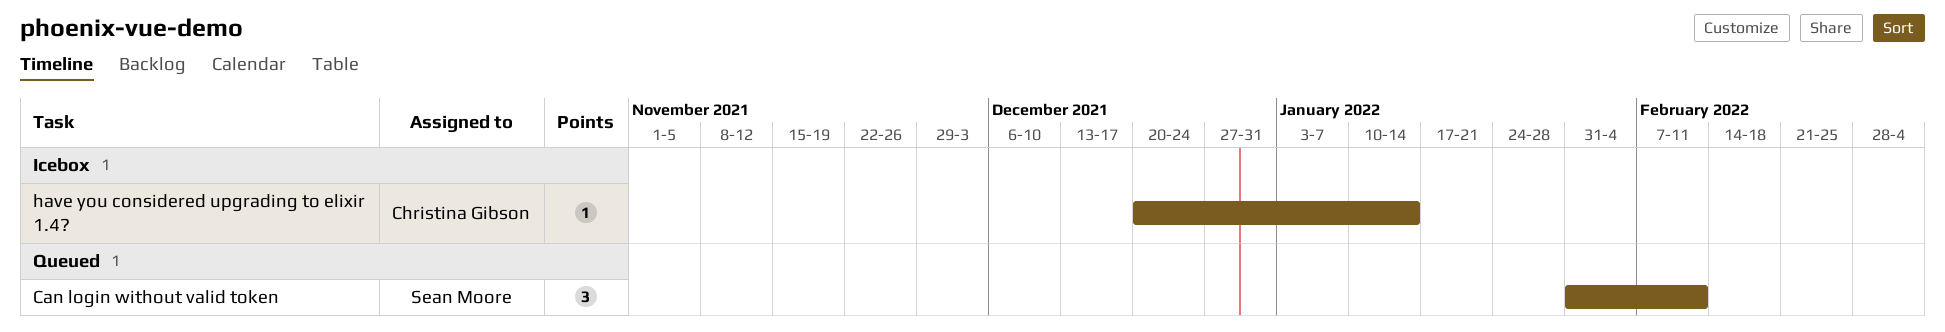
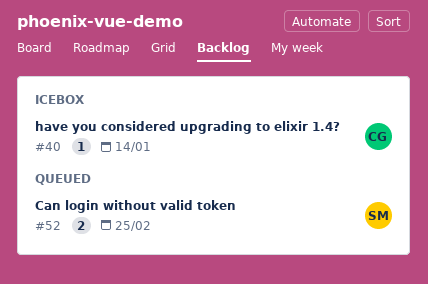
Can login without valid token, estimate: 3 -> 2
Can login without valid token, due: Feb 11 -> Feb 25

